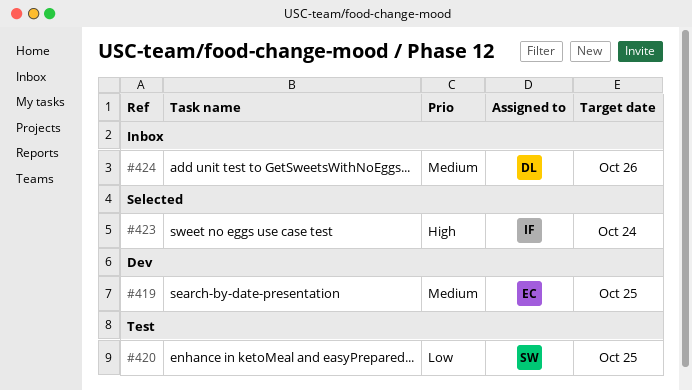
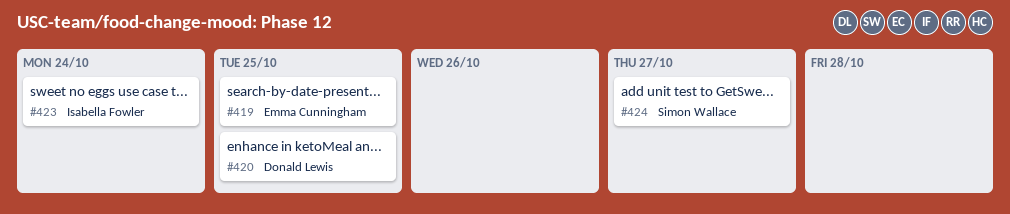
#420, owner: Simon Wallace -> Donald Lewis
#424, owner: Donald Lewis -> Simon Wallace
#424, due: Oct 26 -> Oct 27

